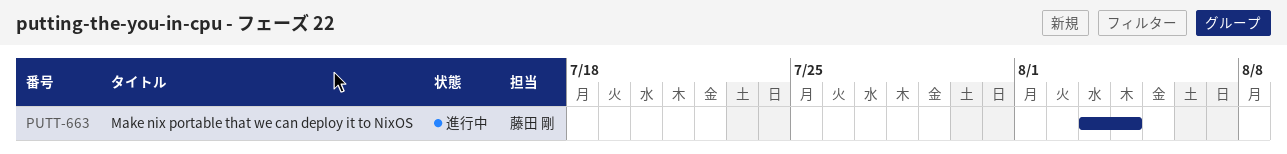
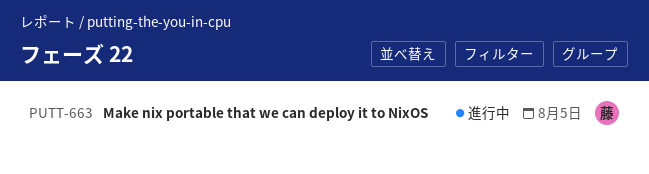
PUTT-663, due: Aug 4 -> Aug 5

